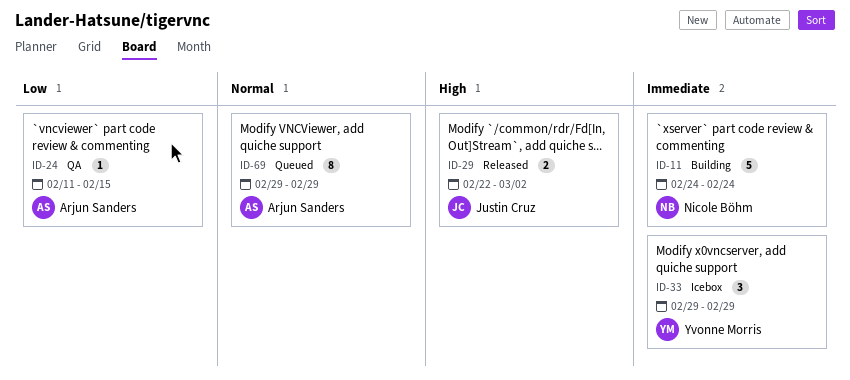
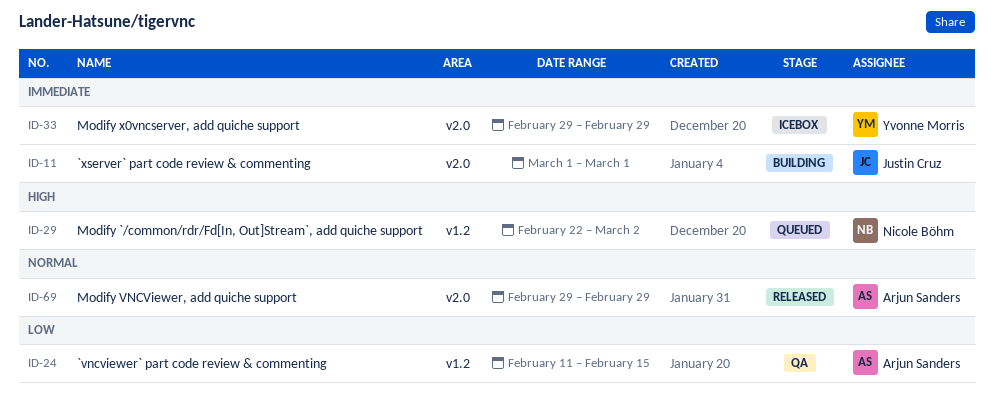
ID-11, owner: Nicole Böhm -> Justin Cruz
ID-11, start: Feb 24 -> Mar 1
ID-11, due: Feb 24 -> Mar 1
ID-29, status: Released -> Queued
ID-29, owner: Justin Cruz -> Nicole Böhm
ID-69, status: Queued -> Released

